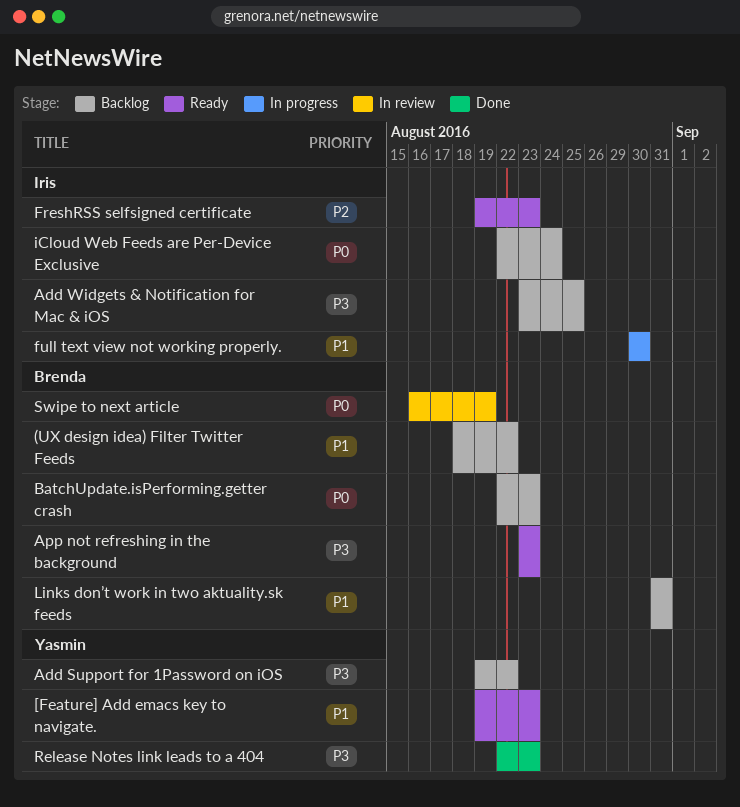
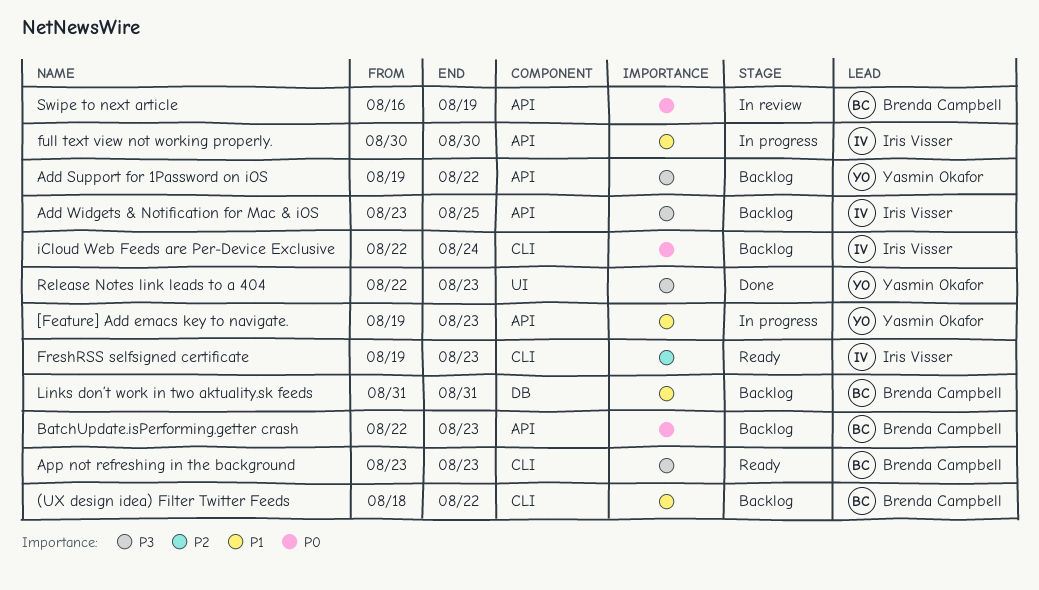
[Feature] Add emacs key to navigate., status: Ready -> In progress

